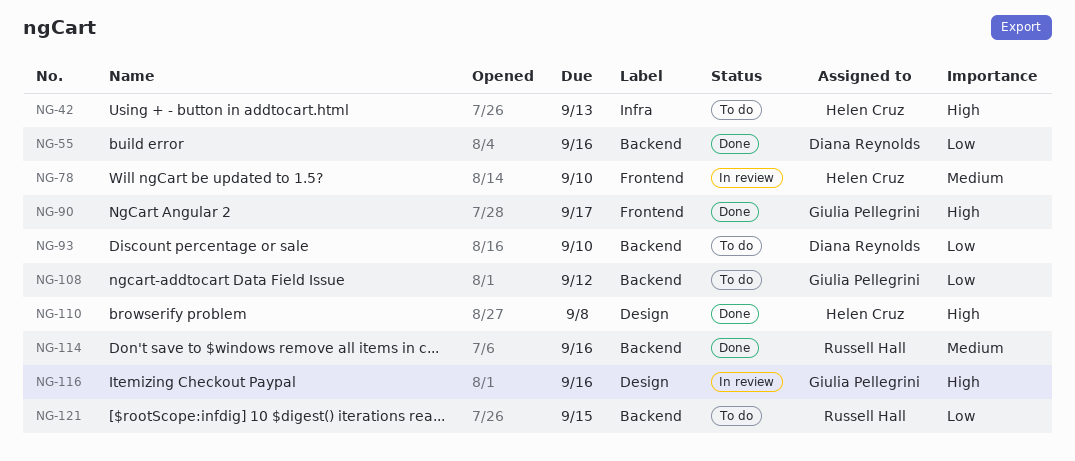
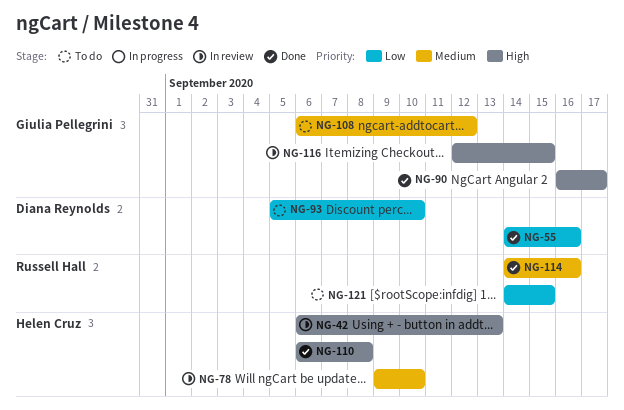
NG-42, status: To do -> In review
NG-108, priority: Low -> Medium
NG-116, due: Sep 16 -> Sep 15

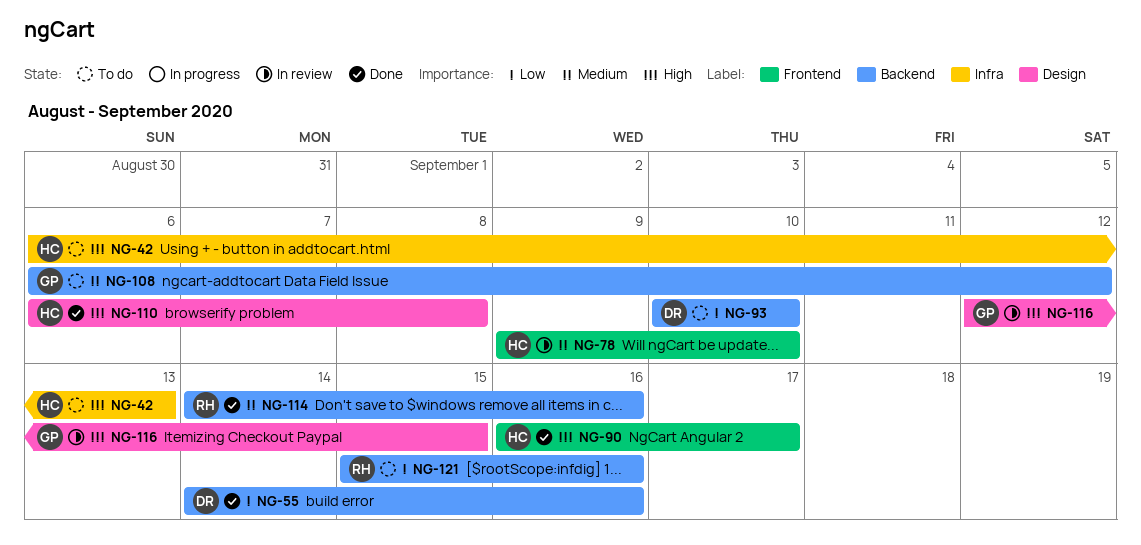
NG-42, status: In review -> To do
NG-90, owner: Giulia Pellegrini -> Helen Cruz
NG-93, start: Sep 5 -> Sep 10
NG-121, start: Sep 14 -> Sep 15
NG-121, due: Sep 15 -> Sep 16

